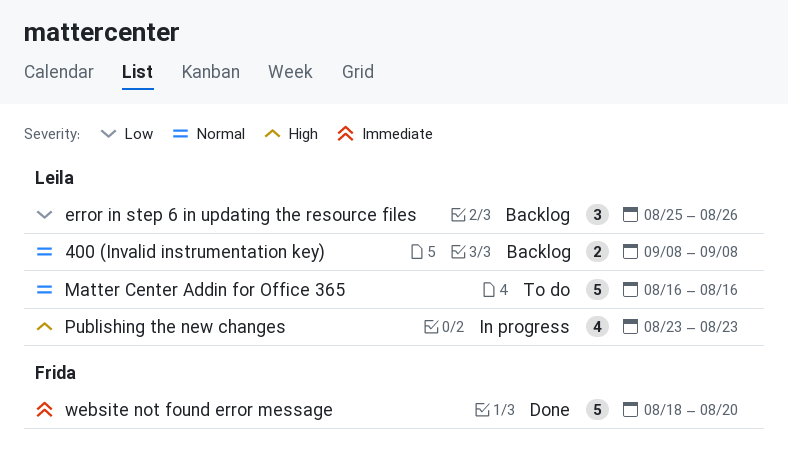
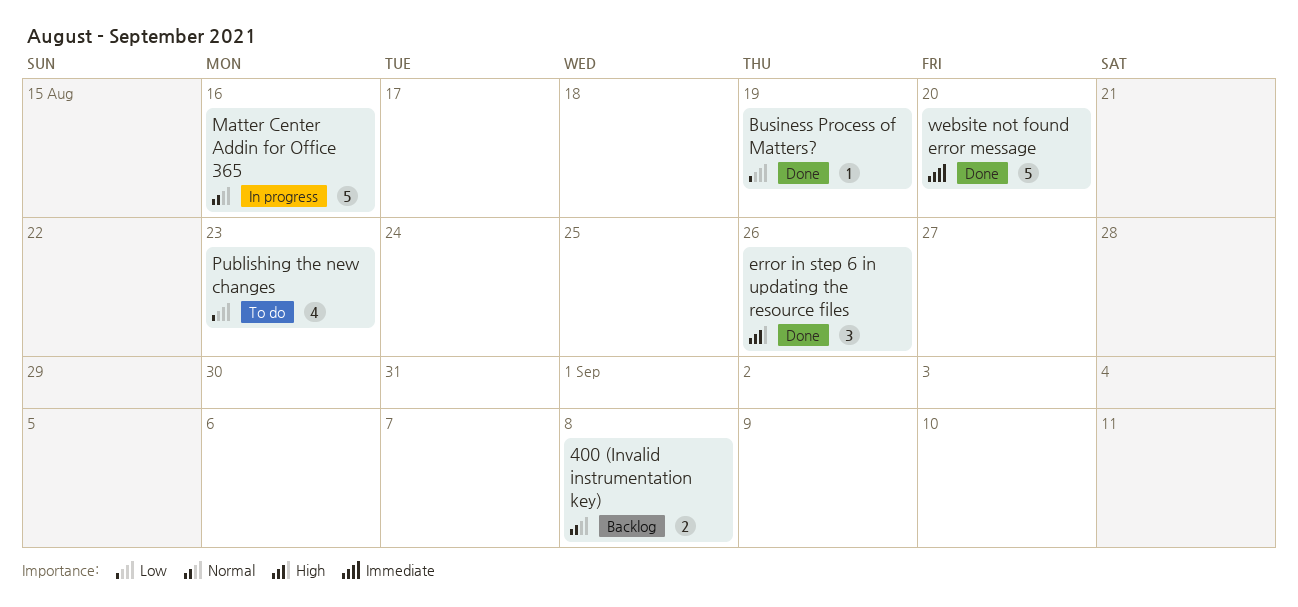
Business Process of Matters?: none -> present
error in step 6 in updating the resource files, status: Backlog -> Done
error in step 6 in updating the resource files, priority: Low -> High
Matter Center Addin for Office 365, status: To do -> In progress
Publishing the new changes, status: In progress -> To do
Publishing the new changes, priority: High -> Low

